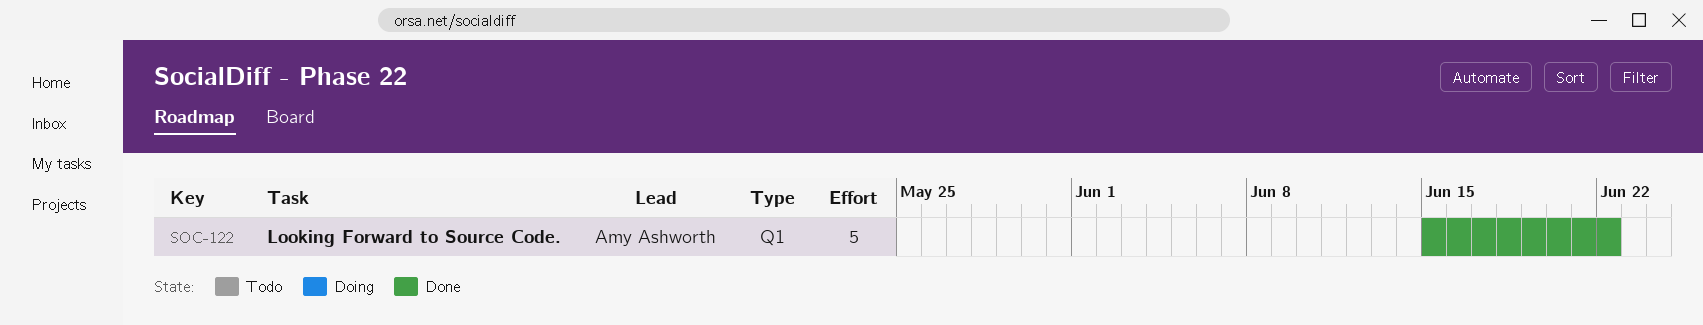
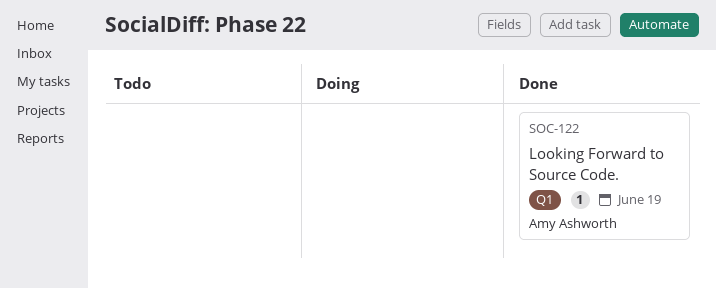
SOC-122, estimate: 5 -> 1
SOC-122, due: Jun 22 -> Jun 19

